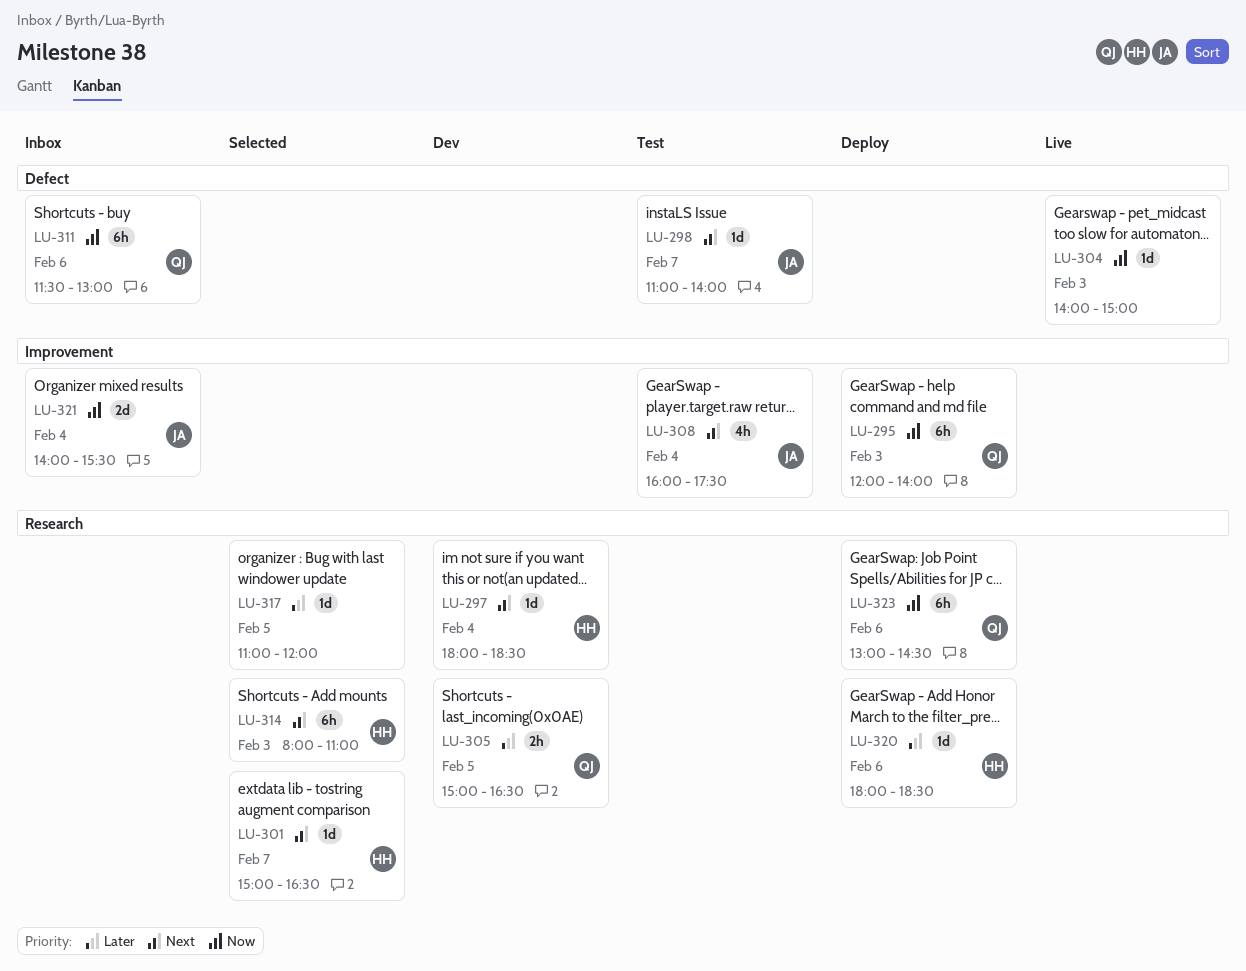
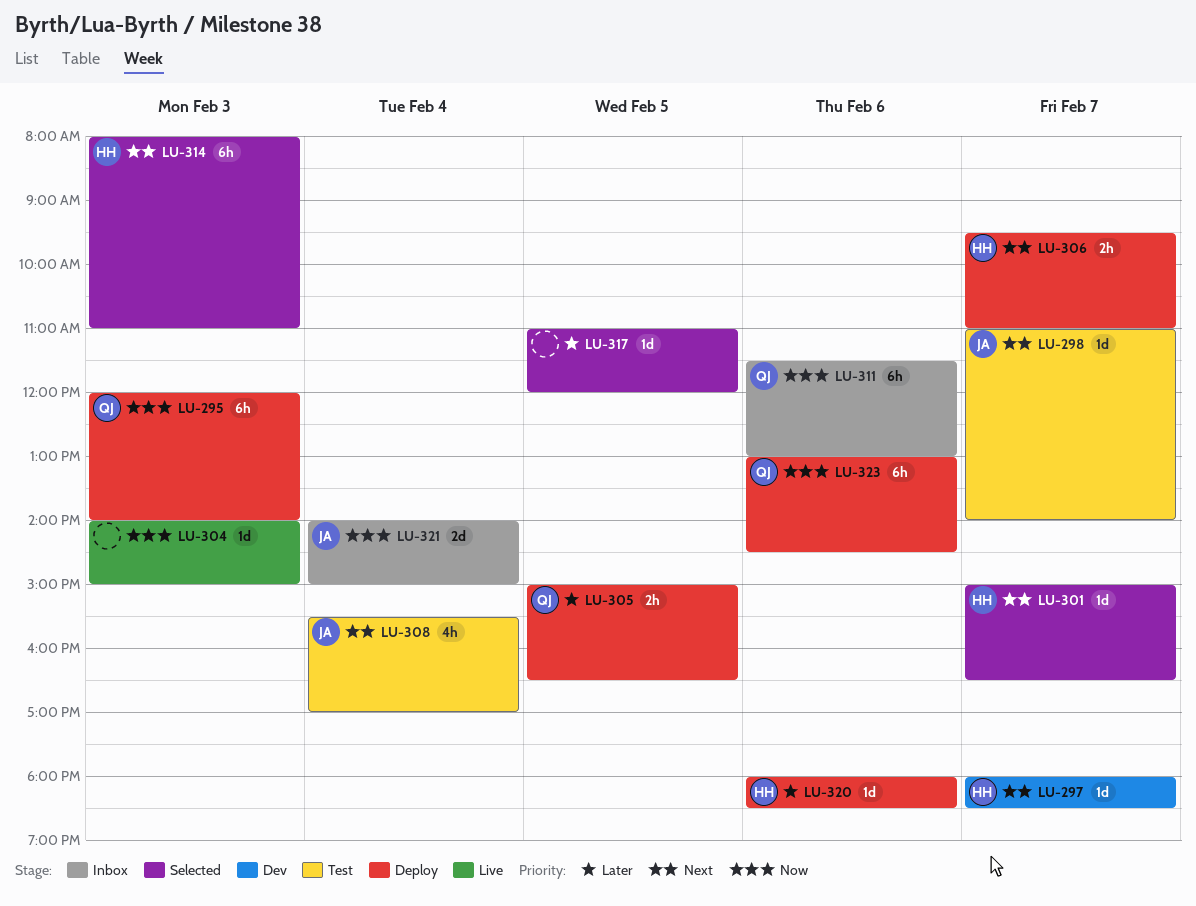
LU-297, day: Feb 4 -> Feb 7
LU-305, status: Dev -> Deploy
LU-306: none -> present
LU-308, begins: 16:00 -> 15:30
LU-308, ends: 17:30 -> 17:00
LU-321, ends: 15:30 -> 15:00

